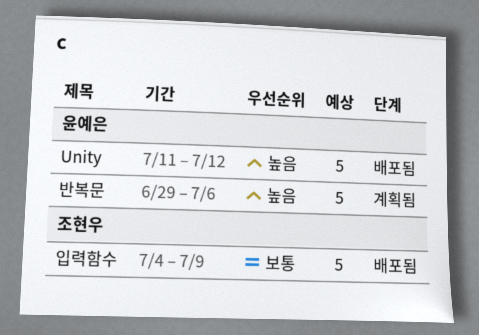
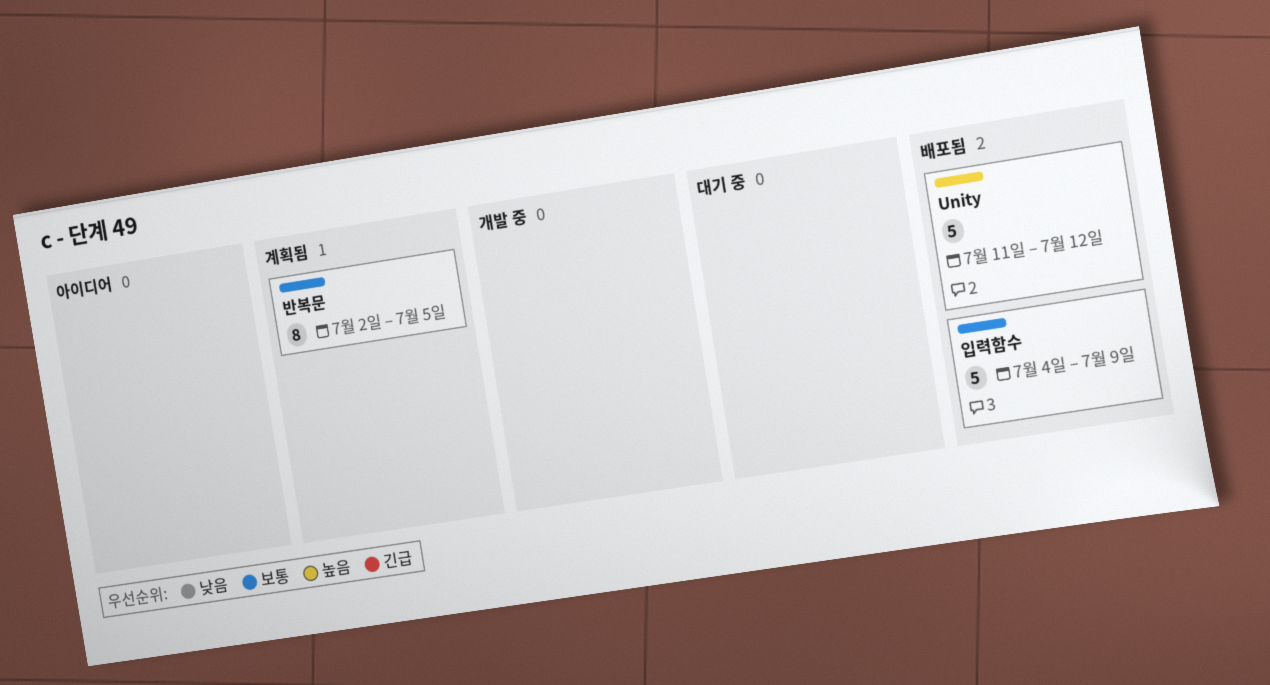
반복문, priority: 높음 -> 보통
반복문, estimate: 5 -> 8
반복문, start: Jun 29 -> Jul 2
반복문, due: Jul 6 -> Jul 5

